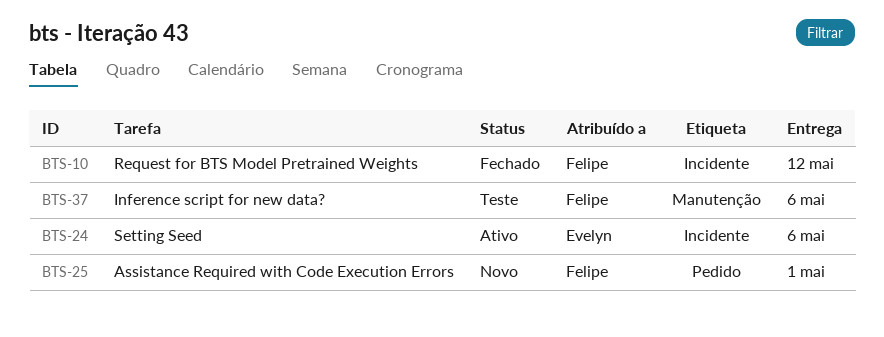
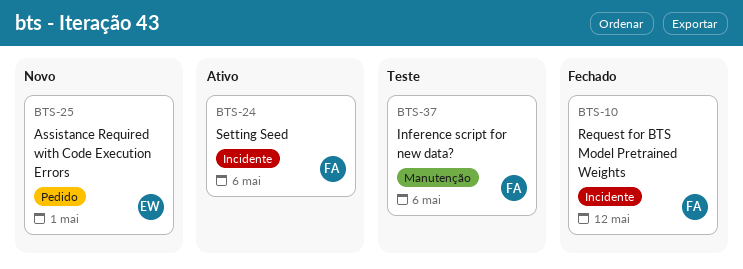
BTS-24, owner: Evelyn -> Felipe
BTS-25, owner: Felipe -> Evelyn

